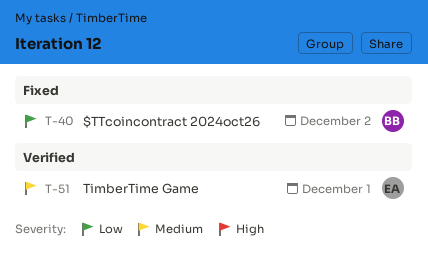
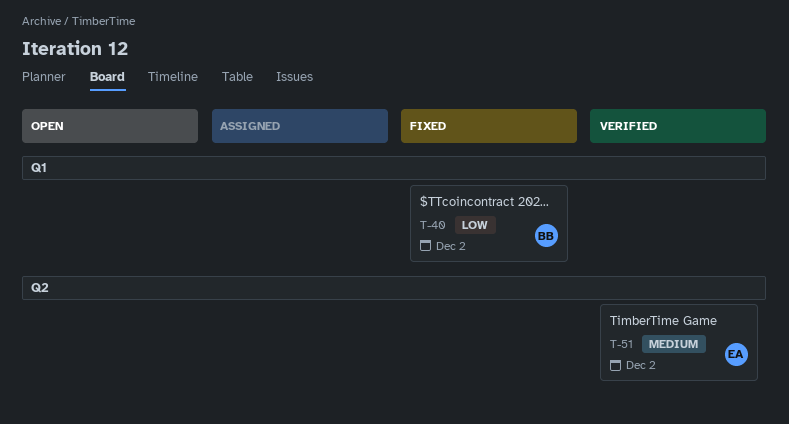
T-51, due: Dec 1 -> Dec 2

